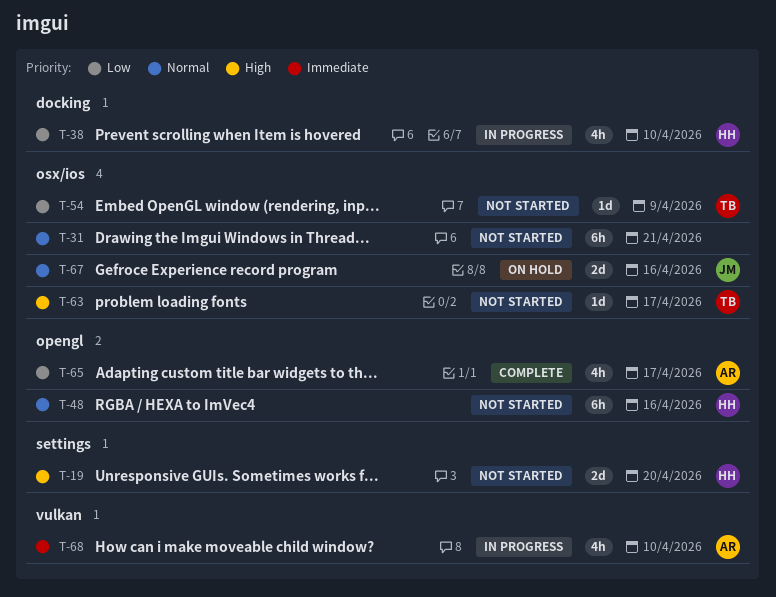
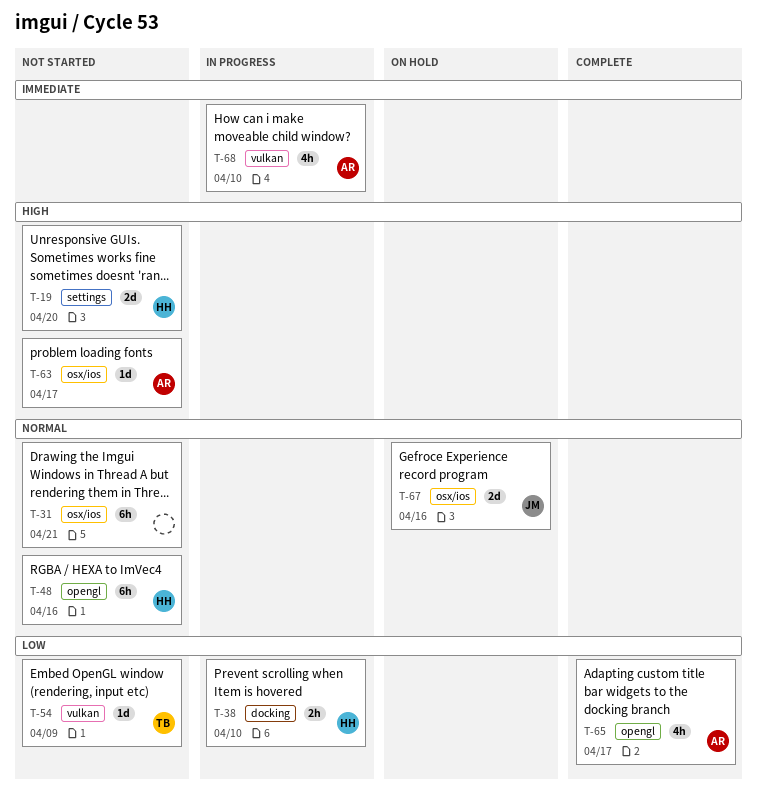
T-38, estimate: 4h -> 2h
T-54, label: osx/ios -> vulkan
T-63, owner: TB -> AR

